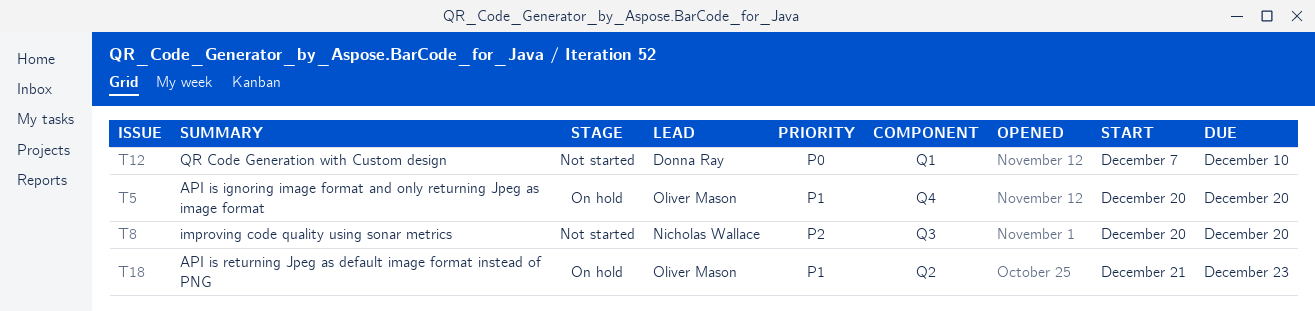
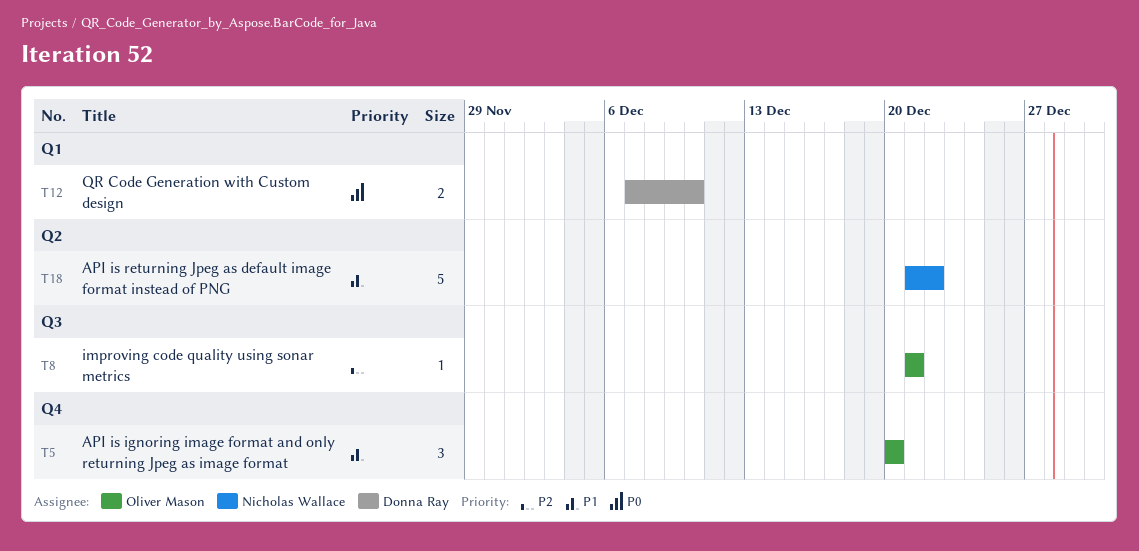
T8, owner: Nicholas Wallace -> Oliver Mason
T8, start: Dec 20 -> Dec 21
T8, due: Dec 20 -> Dec 21
T18, owner: Oliver Mason -> Nicholas Wallace
T18, due: Dec 23 -> Dec 22

